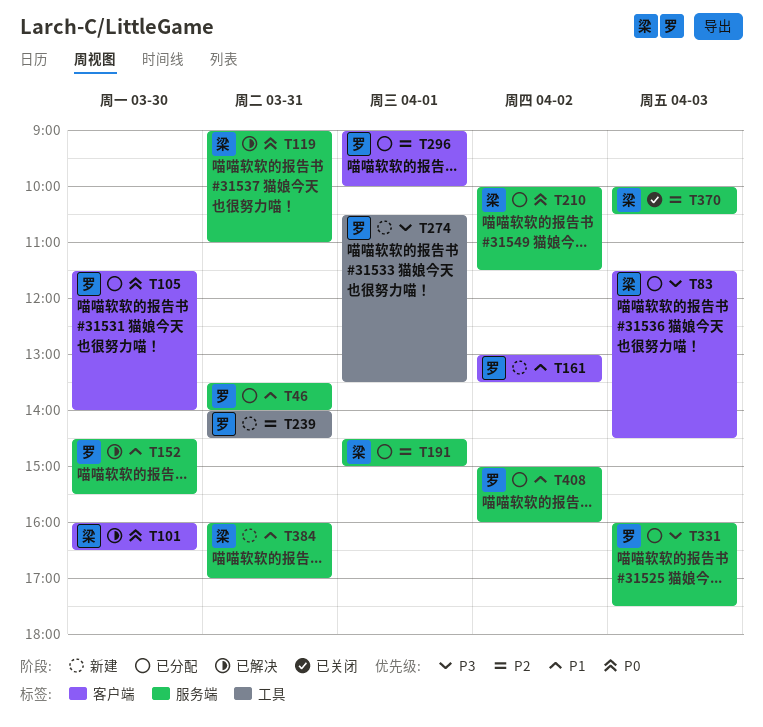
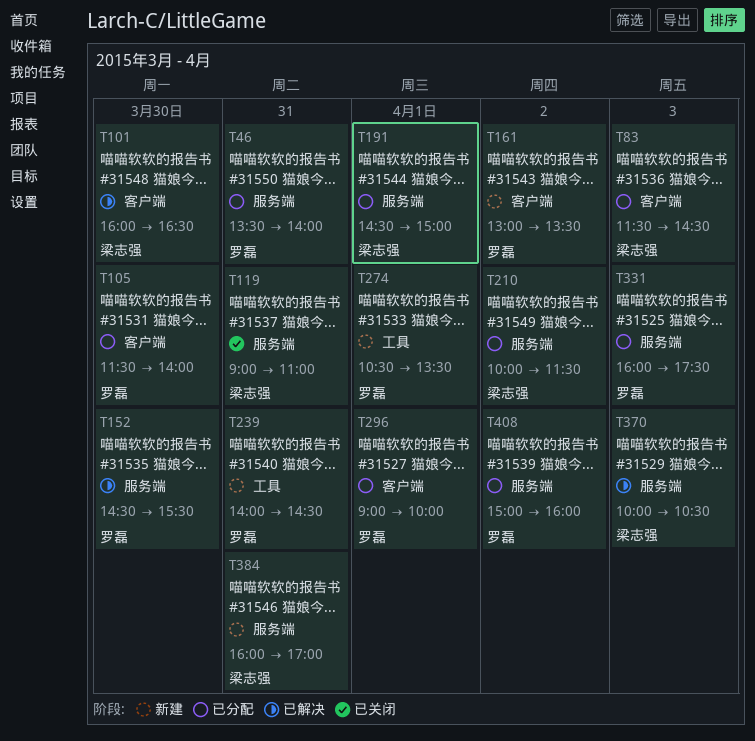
T119, status: 已解决 -> 已关闭
T370, status: 已关闭 -> 已解决

